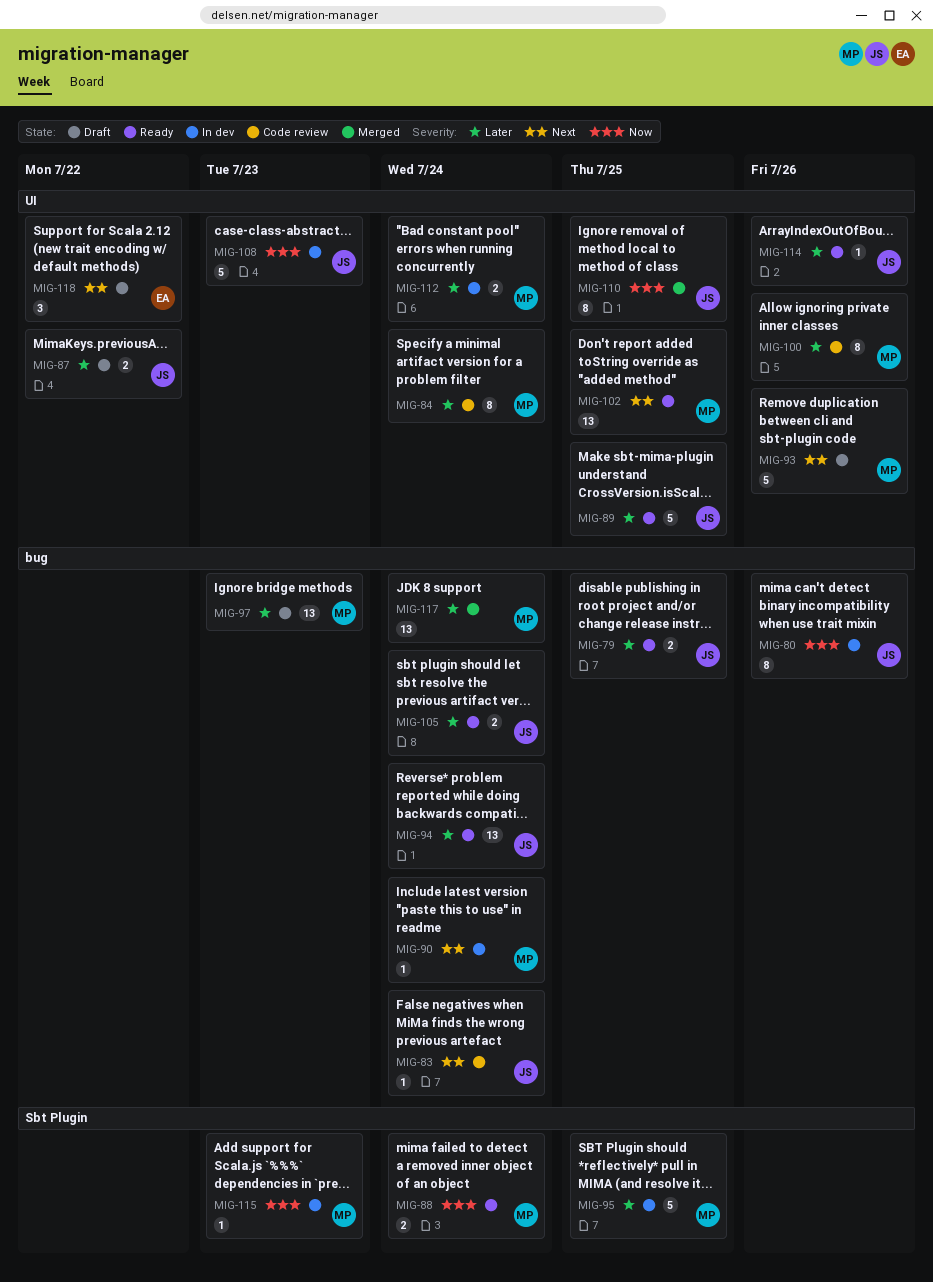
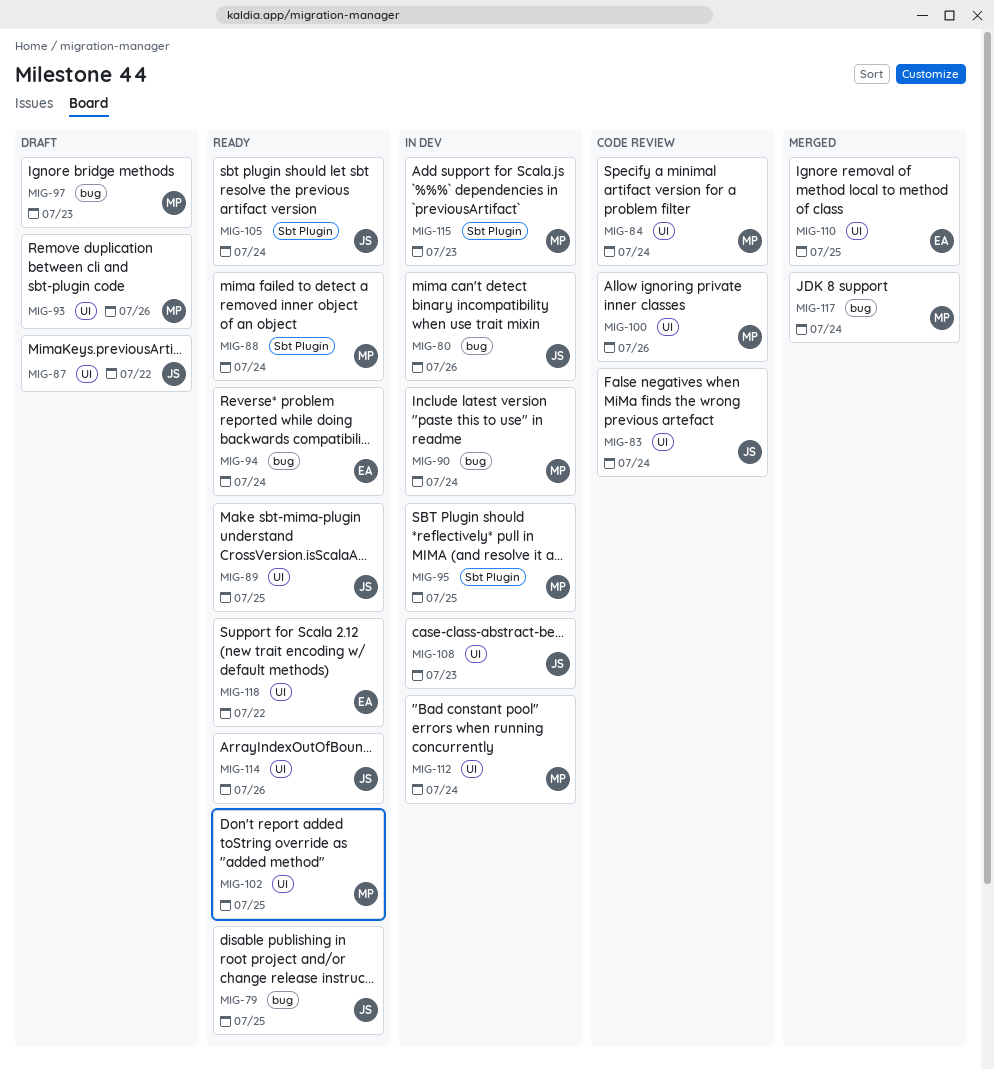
MIG-83, label: bug -> UI
MIG-94, owner: JS -> EA
MIG-105, label: bug -> Sbt Plugin
MIG-110, owner: JS -> EA
MIG-118, status: Draft -> Ready

